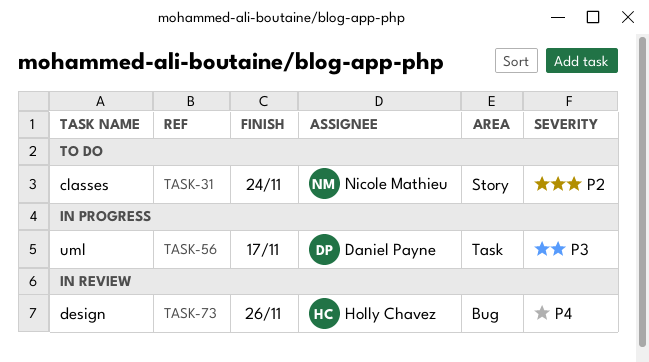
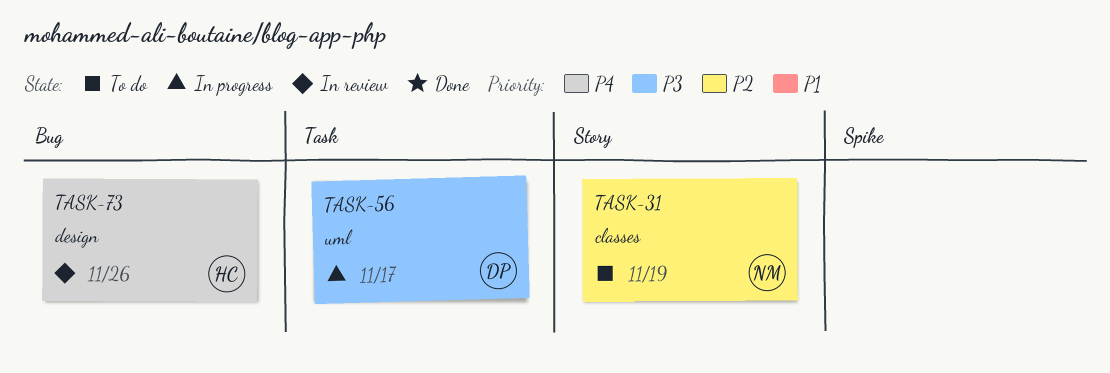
TASK-31, due: Nov 24 -> Nov 19

